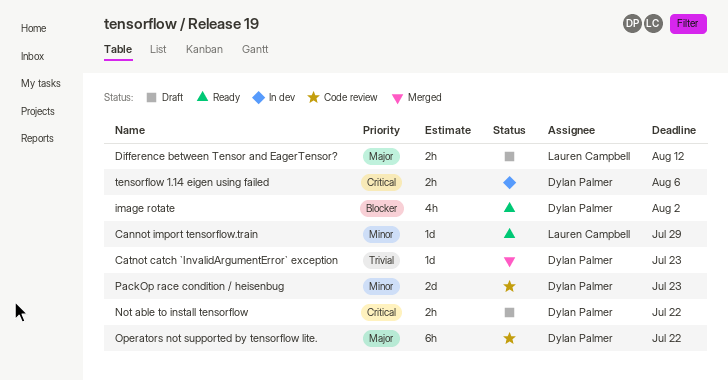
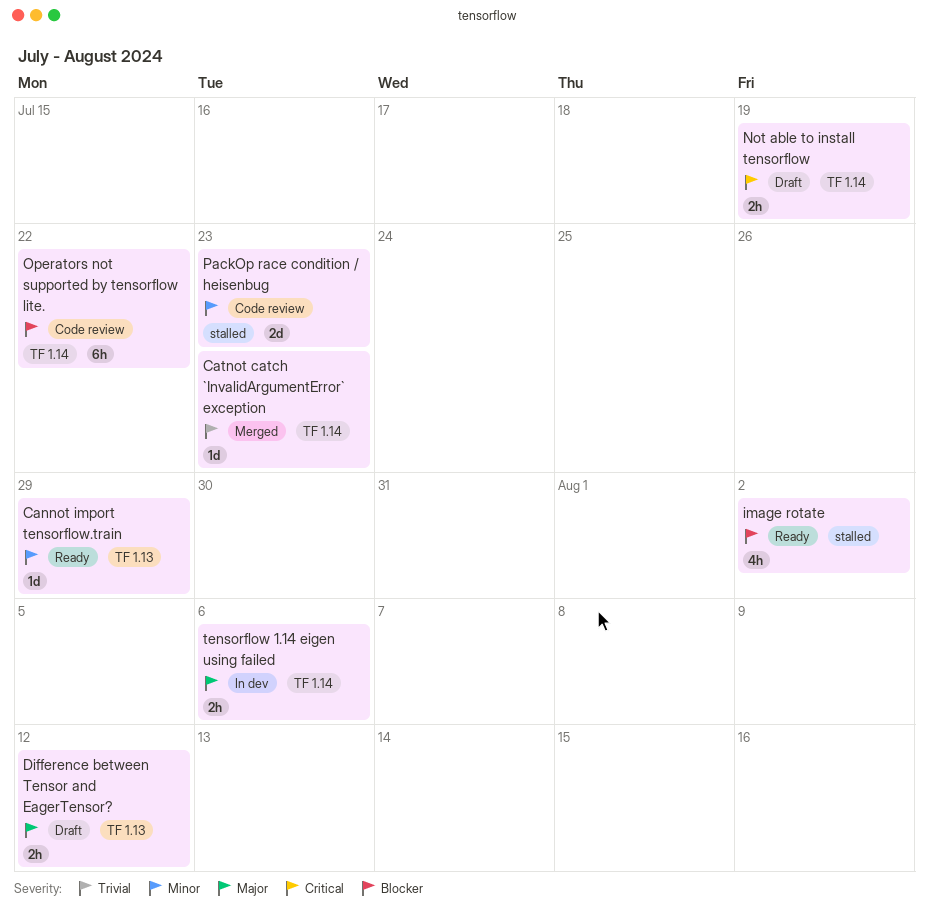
Not able to install tensorflow, due: Jul 22 -> Jul 19
Operators not supported by tensorflow lite., priority: Major -> Blocker
tensorflow 1.14 eigen using failed, priority: Critical -> Major

